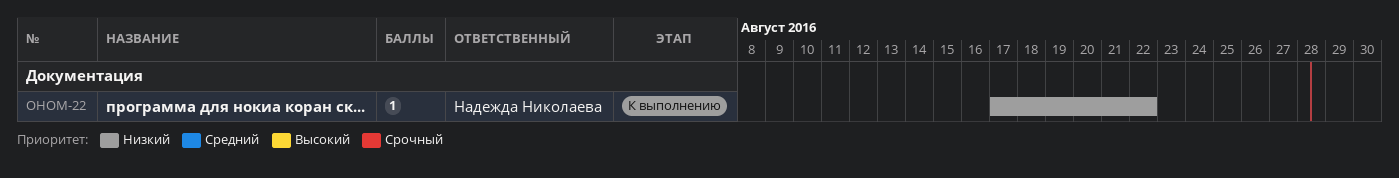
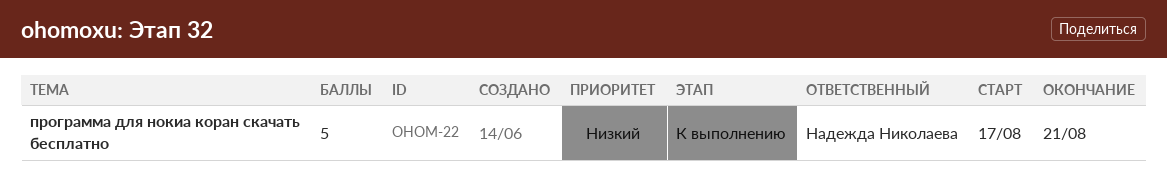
OHOM-22, estimate: 1 -> 5
OHOM-22, due: Aug 22 -> Aug 21

